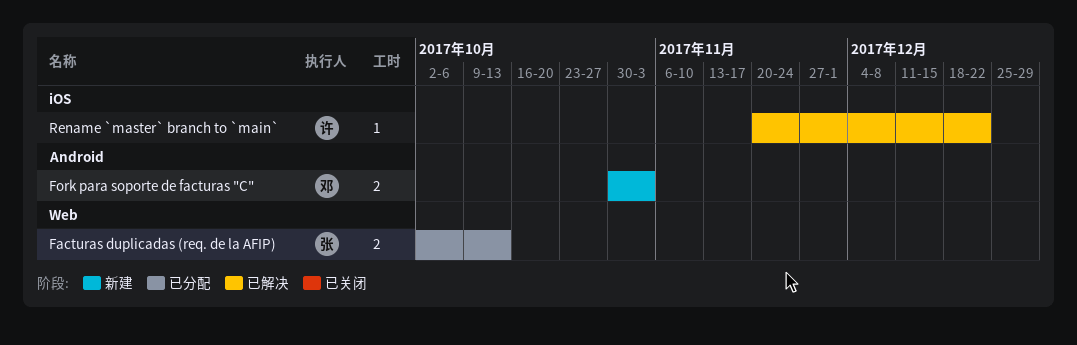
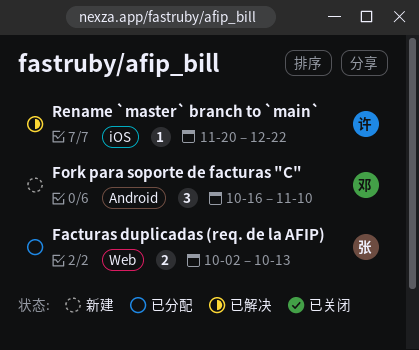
Fork para soporte de facturas "C", estimate: 2 -> 3
Fork para soporte de facturas "C", start: Oct 30 -> Oct 16
Fork para soporte de facturas "C", due: Nov 3 -> Nov 10

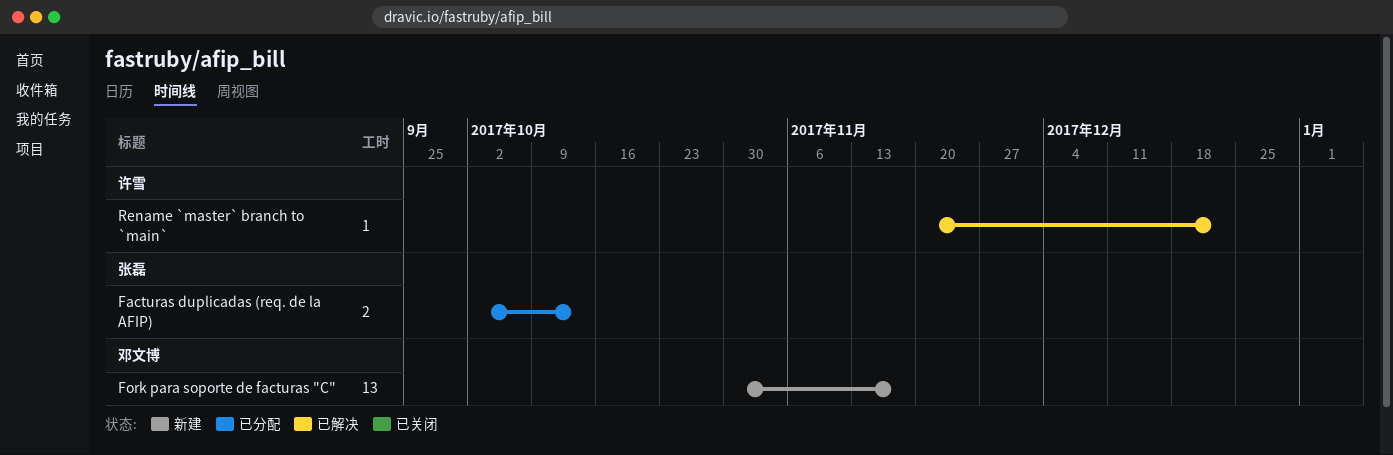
Fork para soporte de facturas "C", estimate: 3 -> 13
Fork para soporte de facturas "C", start: Oct 16 -> Oct 30
Fork para soporte de facturas "C", due: Nov 10 -> Nov 17

